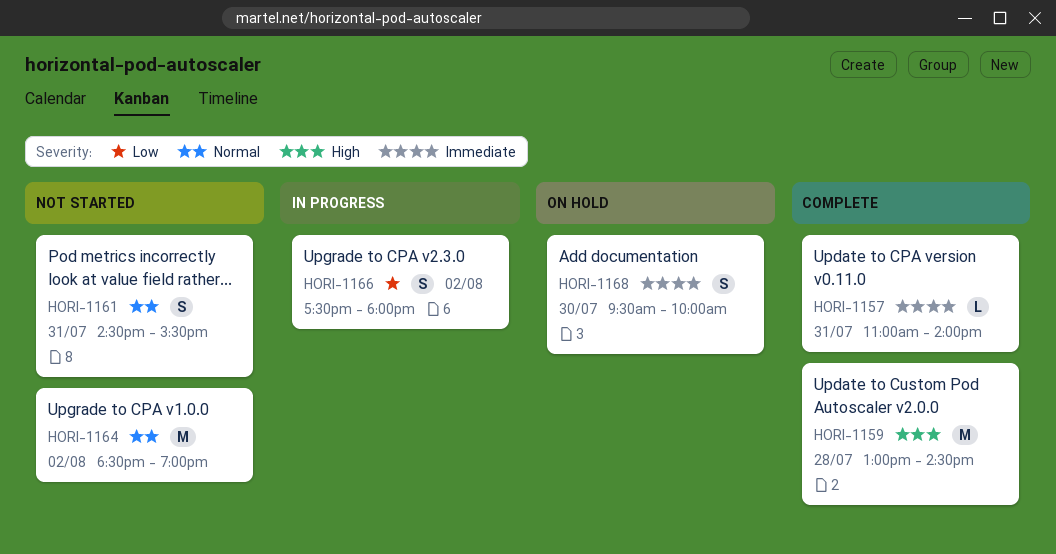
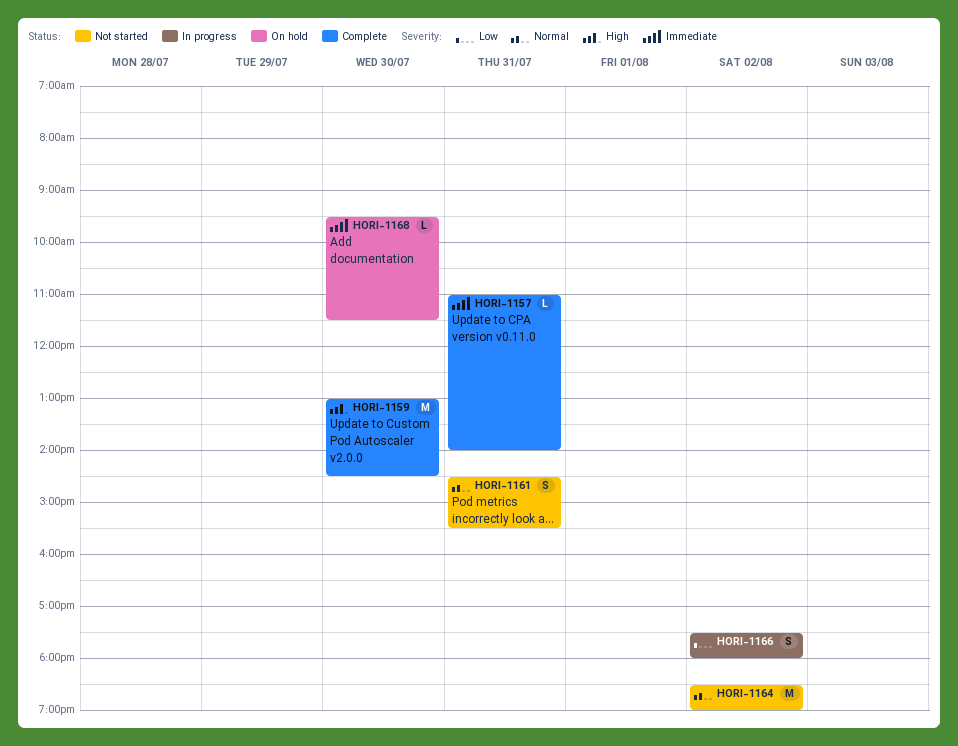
HORI-1159, day: Jul 28 -> Jul 30
HORI-1168, estimate: S -> L
HORI-1168, ends: 10:00 -> 11:30

